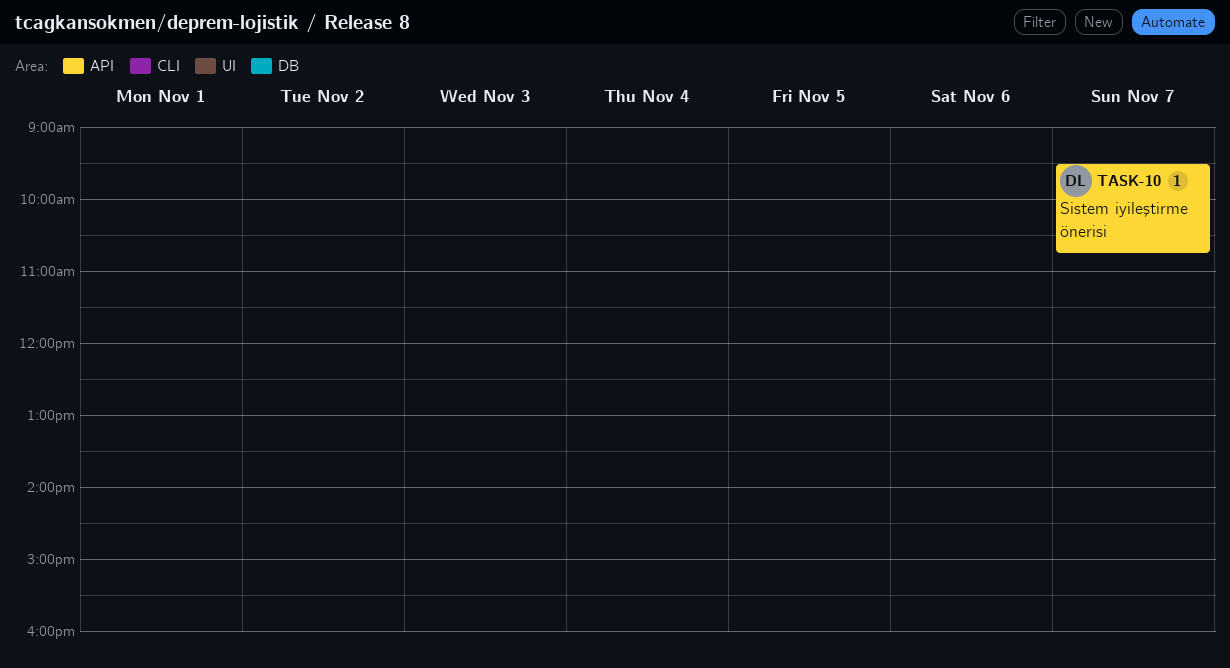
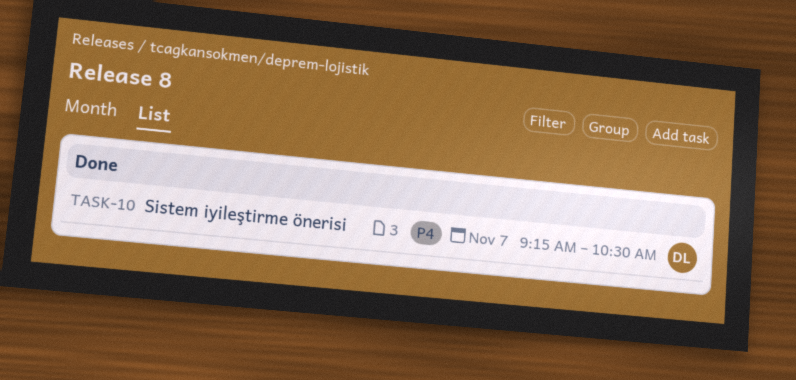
TASK-10, begins: 09:30 -> 09:15
TASK-10, ends: 10:45 -> 10:30

